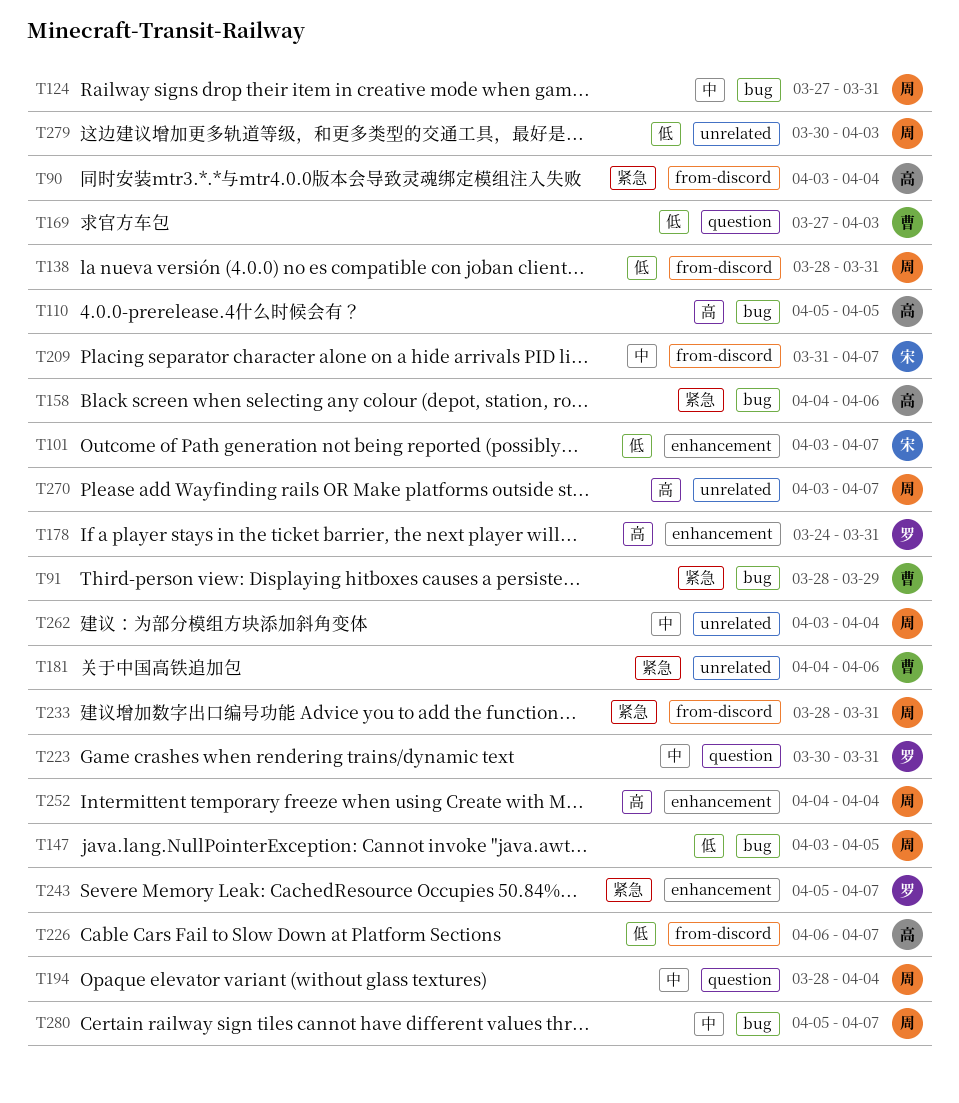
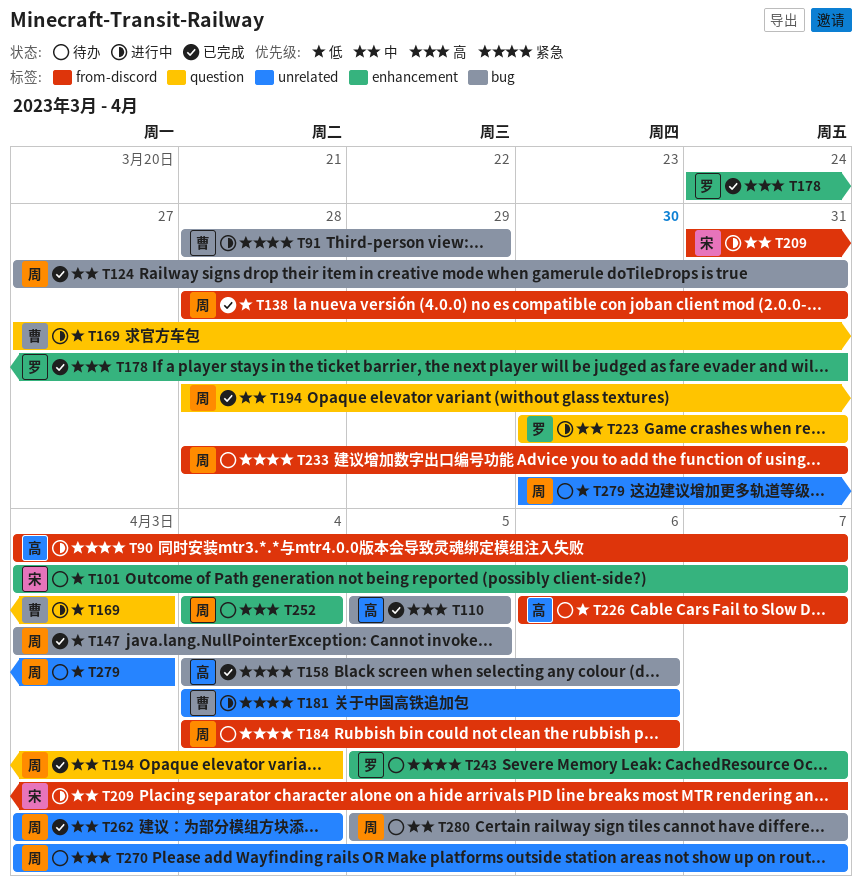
T90, due: Apr 4 -> Apr 7
T184: none -> present

